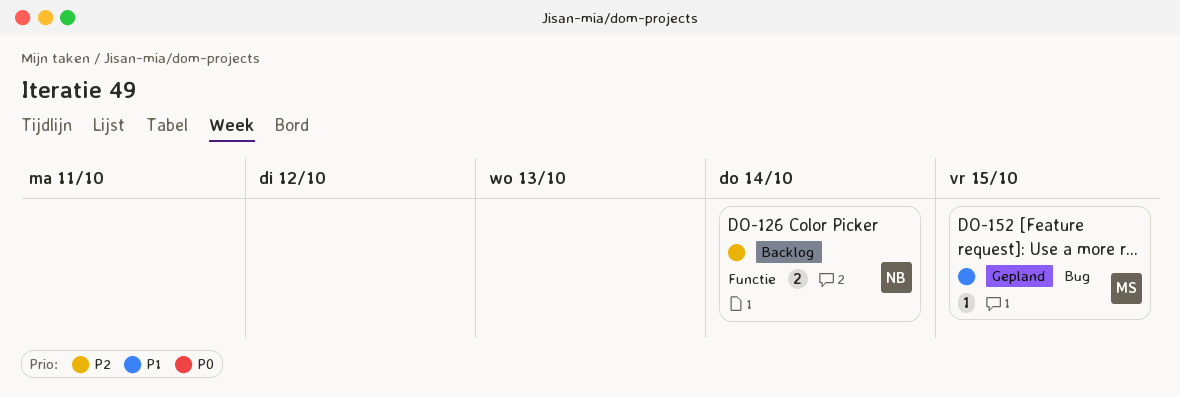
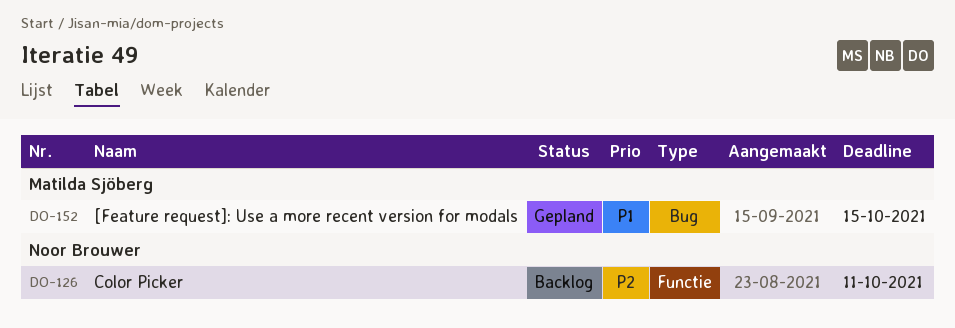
DO-126, due: Oct 14 -> Oct 11

